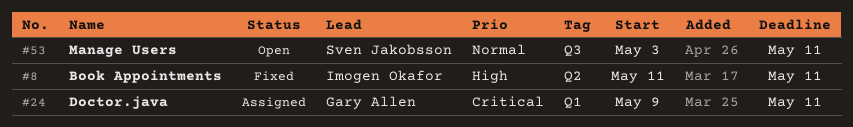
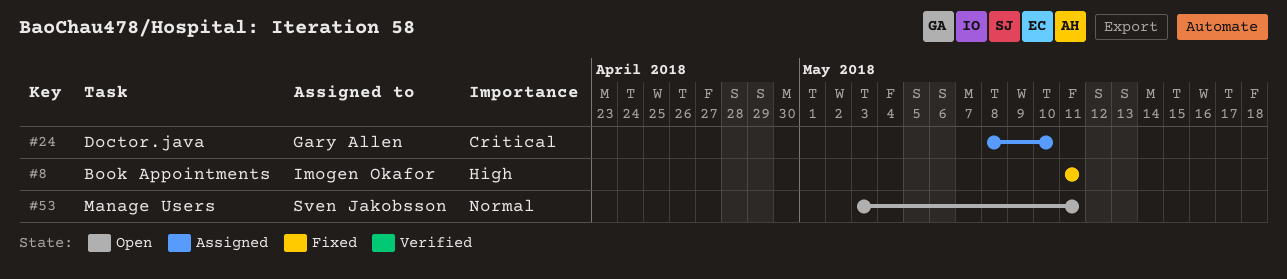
#24, start: May 9 -> May 8
#24, due: May 11 -> May 10

